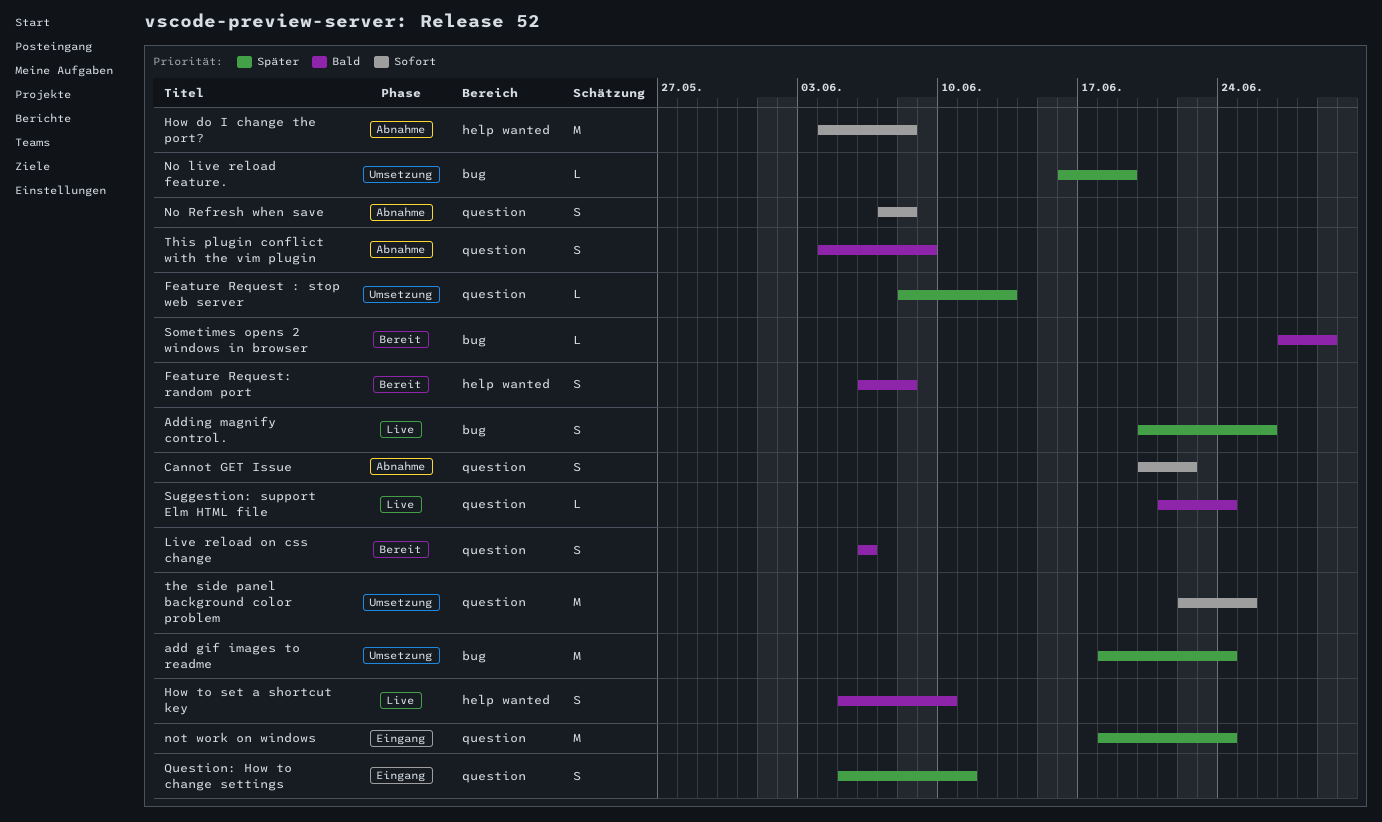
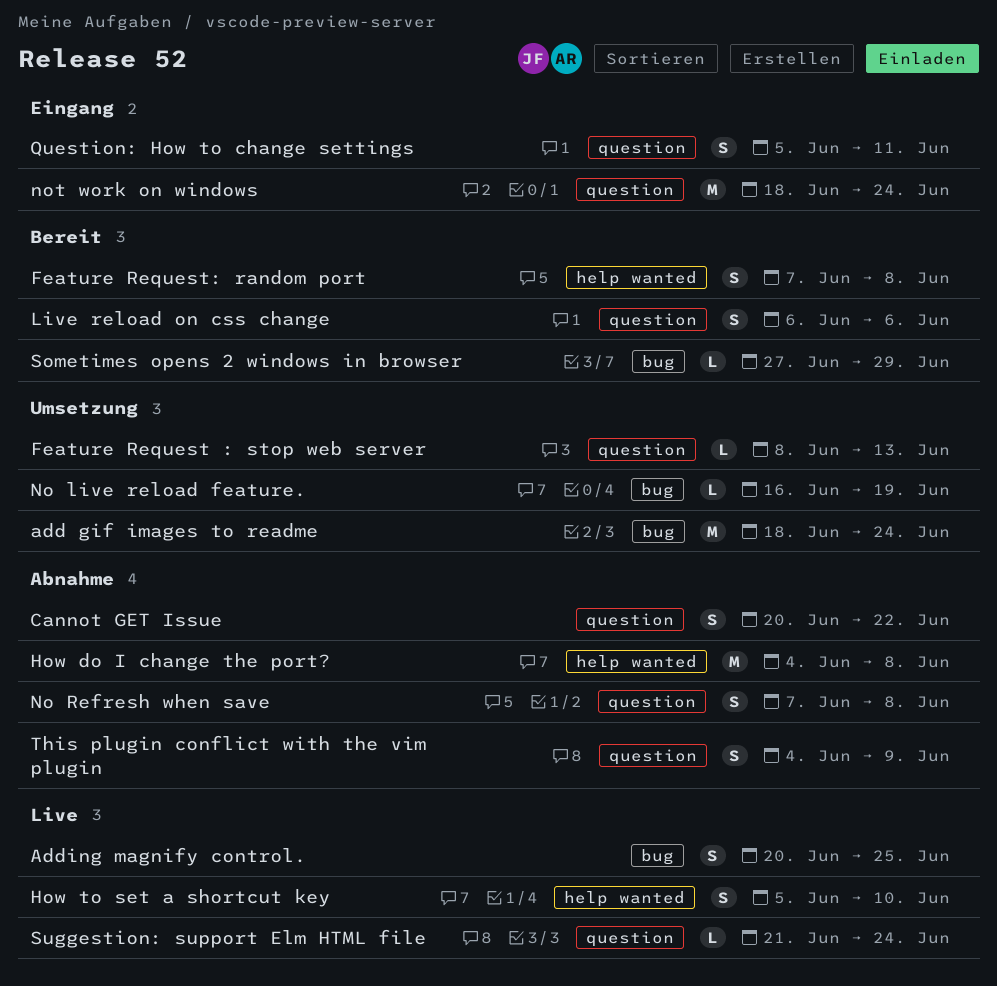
Adding magnify control., due: Jun 26 -> Jun 25
Feature Request: random port, start: Jun 6 -> Jun 7
the side panel background color problem: present -> none

